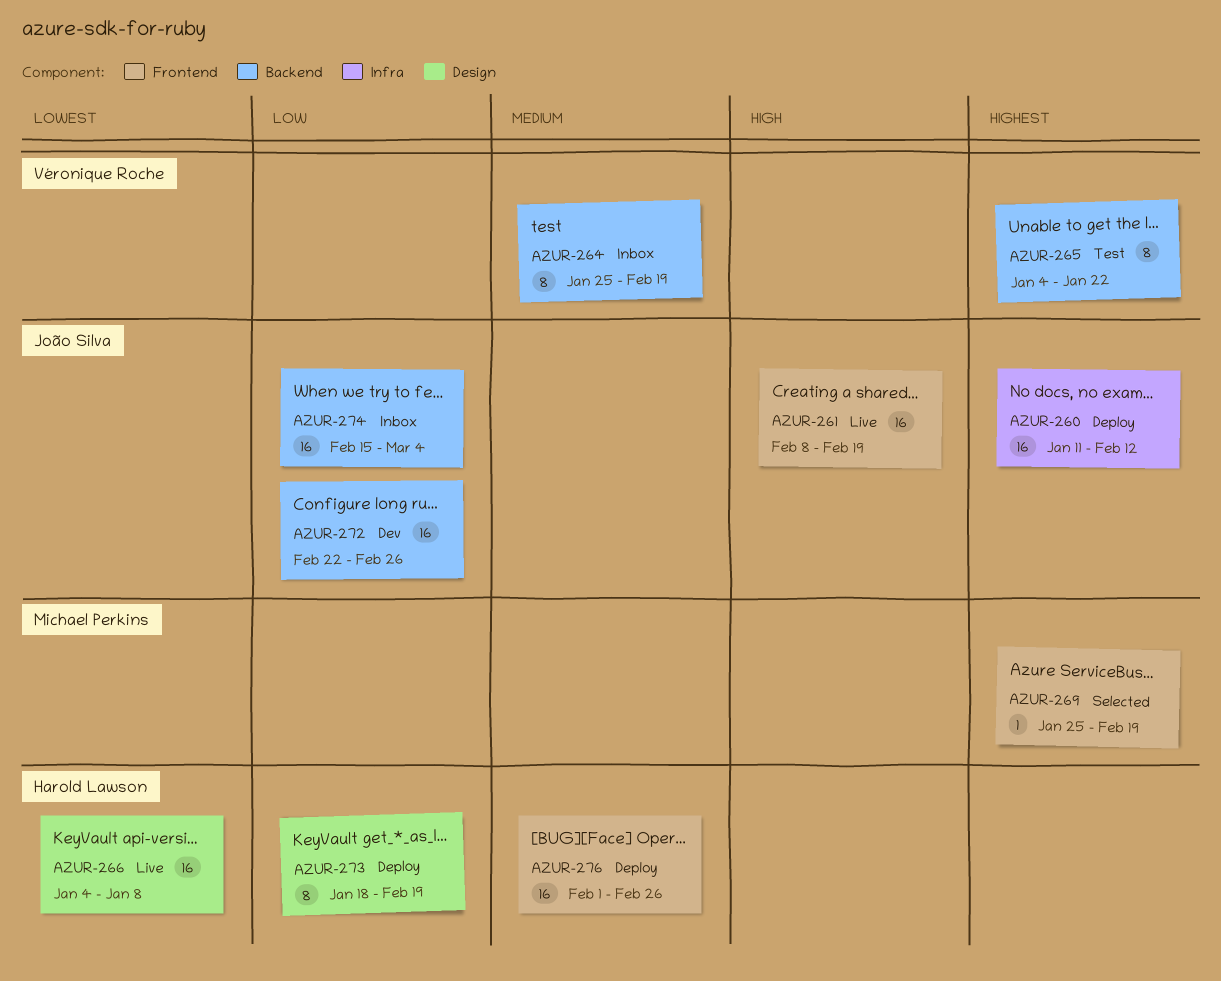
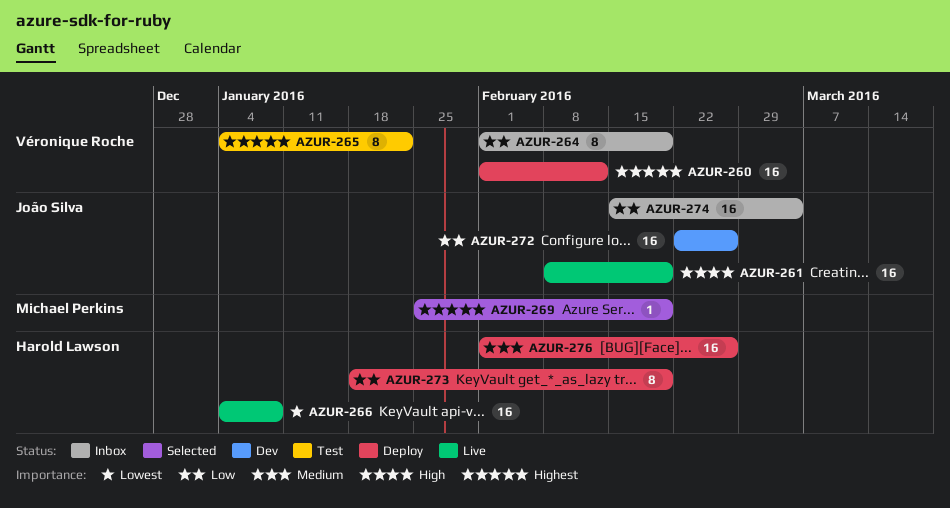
AZUR-260, owner: João Silva -> Véronique Roche
AZUR-260, start: Jan 11 -> Feb 1
AZUR-264, priority: Medium -> Low
AZUR-264, start: Jan 25 -> Feb 1

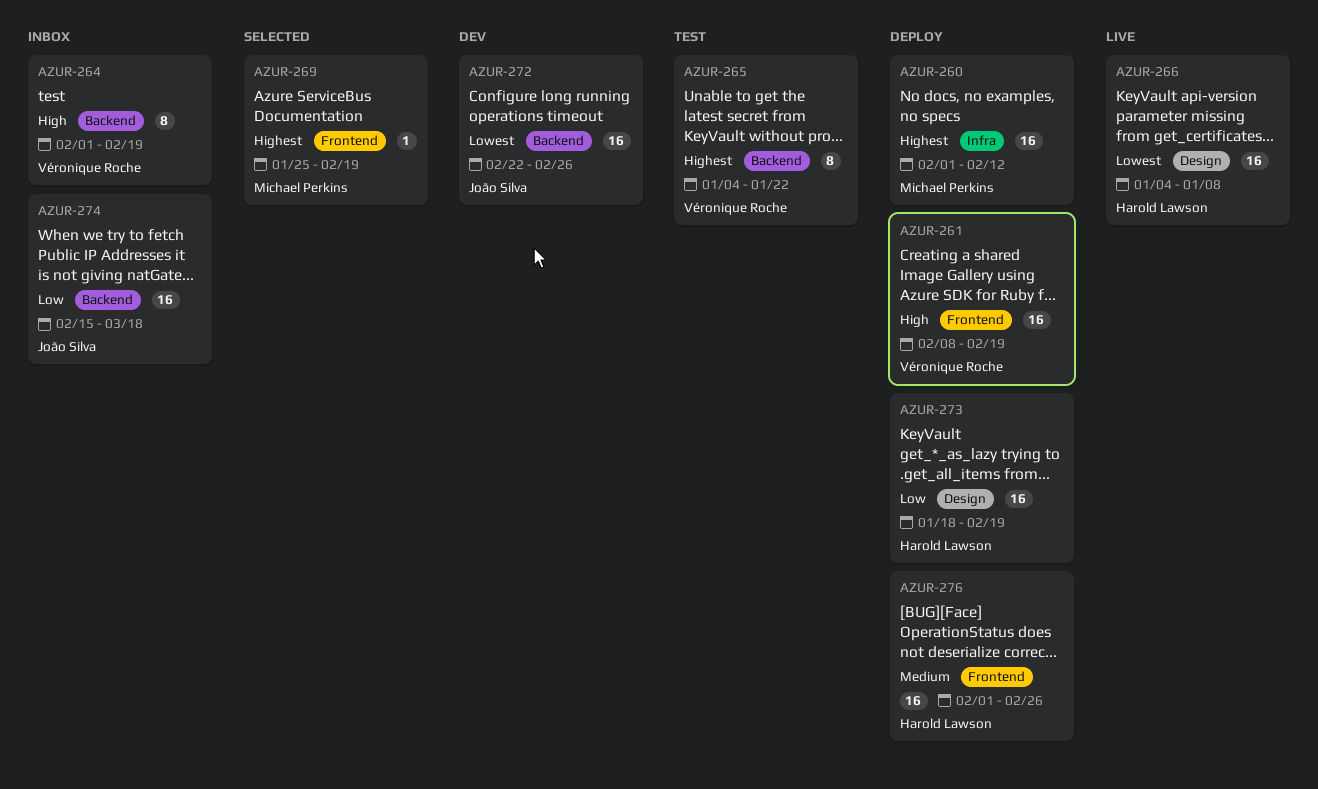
AZUR-260, owner: Véronique Roche -> Michael Perkins
AZUR-261, status: Live -> Deploy
AZUR-261, owner: João Silva -> Véronique Roche
AZUR-264, priority: Low -> High
AZUR-272, priority: Low -> Lowest
AZUR-273, estimate: 8 -> 16
AZUR-274, due: Mar 4 -> Mar 18

